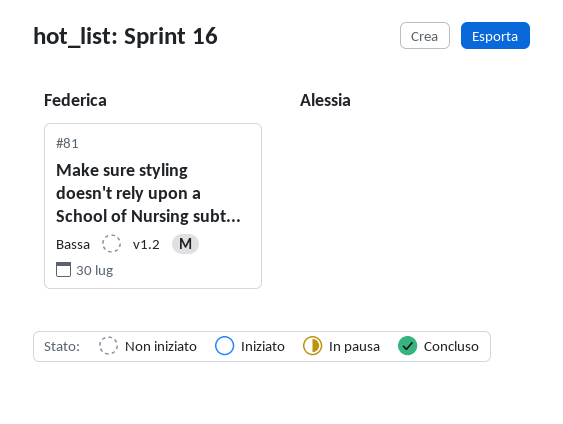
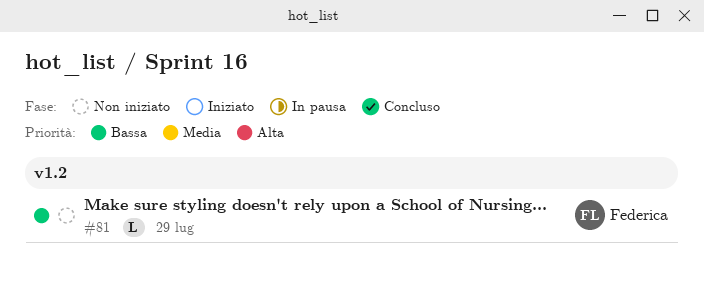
#81, estimate: M -> L
#81, due: Jul 30 -> Jul 29

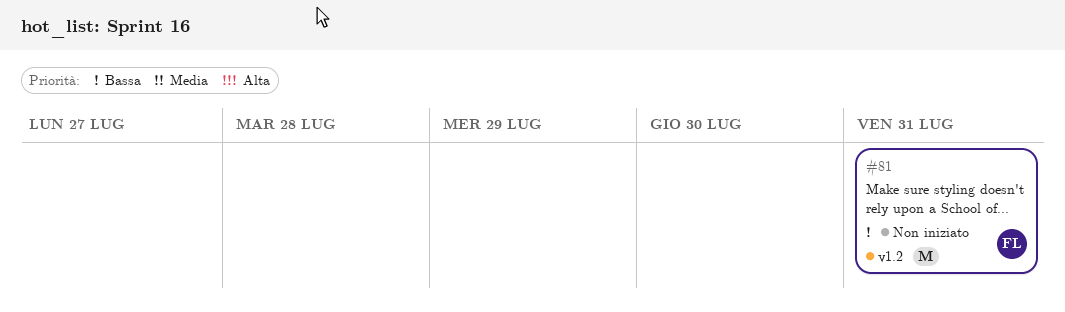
#81, estimate: L -> M
#81, due: Jul 29 -> Jul 31

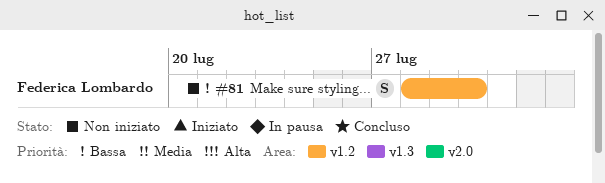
#81, estimate: M -> S
#81, due: Jul 31 -> Jul 30

